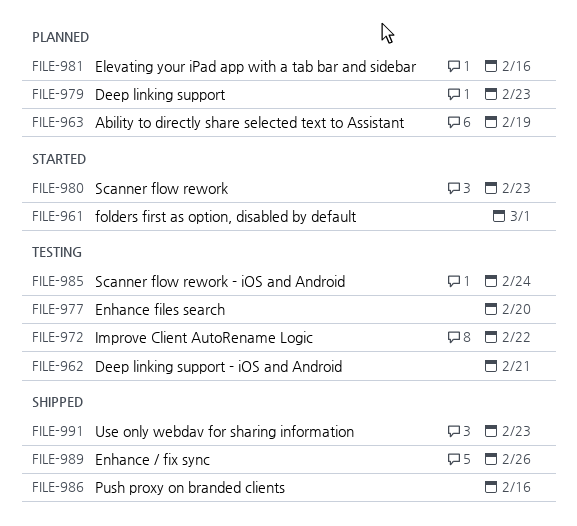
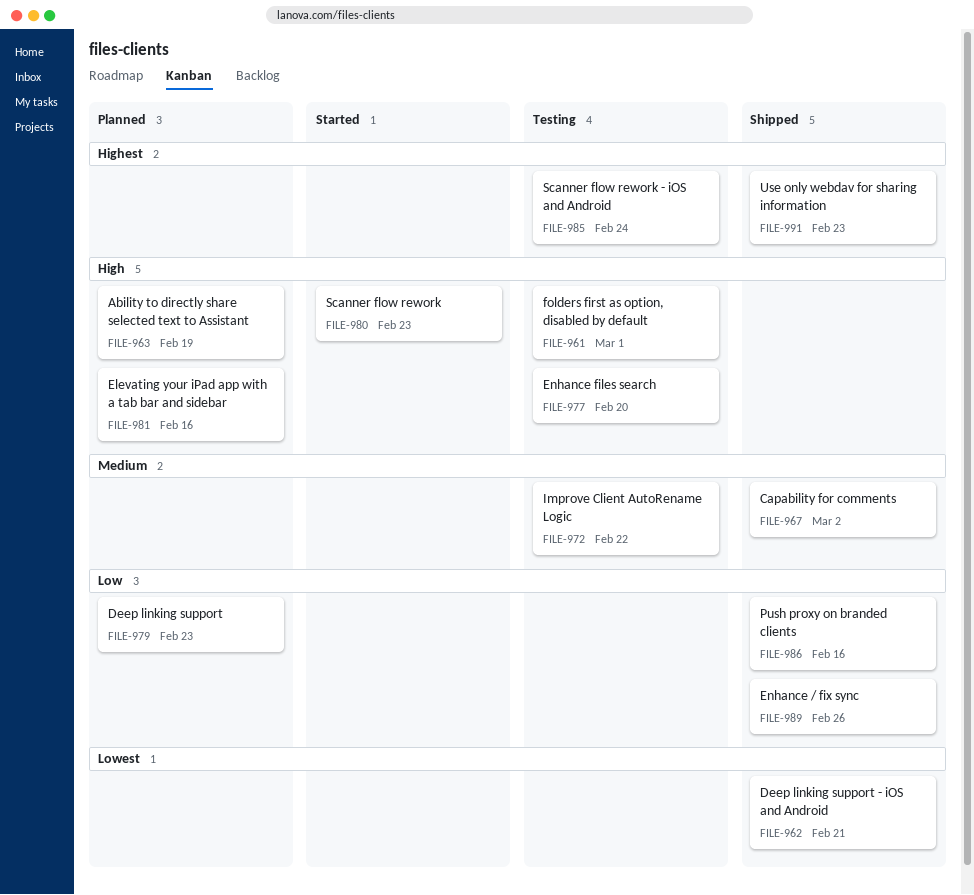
FILE-961, status: Started -> Testing
FILE-962, status: Testing -> Shipped
FILE-967: none -> present

